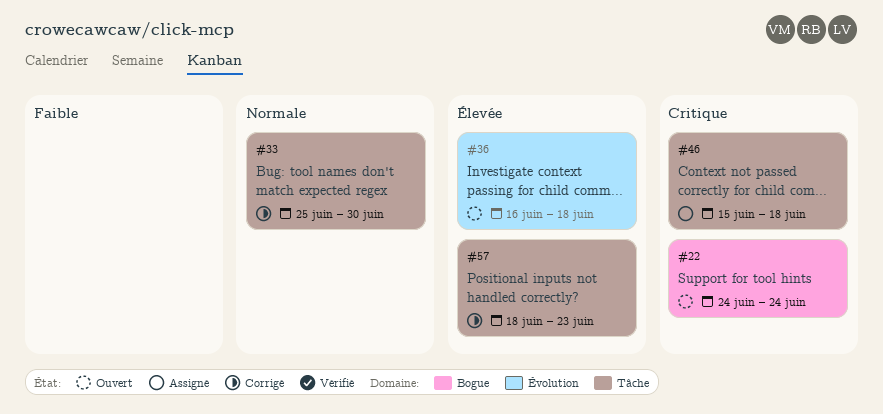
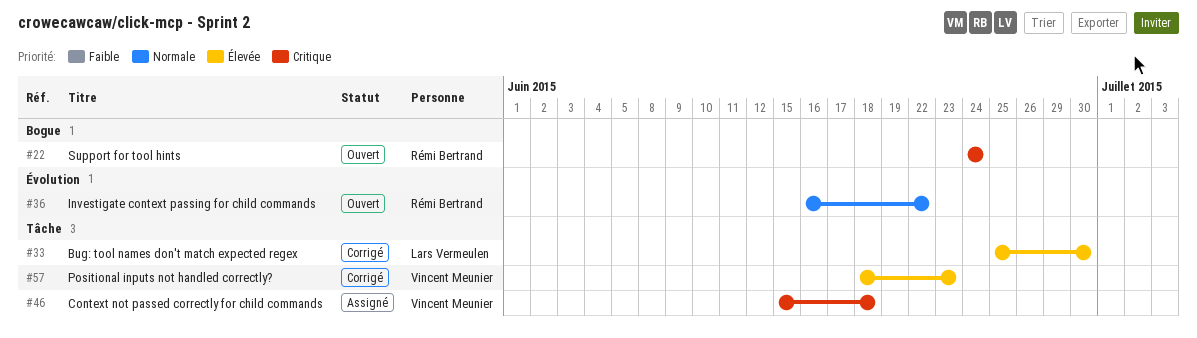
#33, priority: Normale -> Élevée
#36, priority: Élevée -> Normale
#36, due: Jun 18 -> Jun 22

